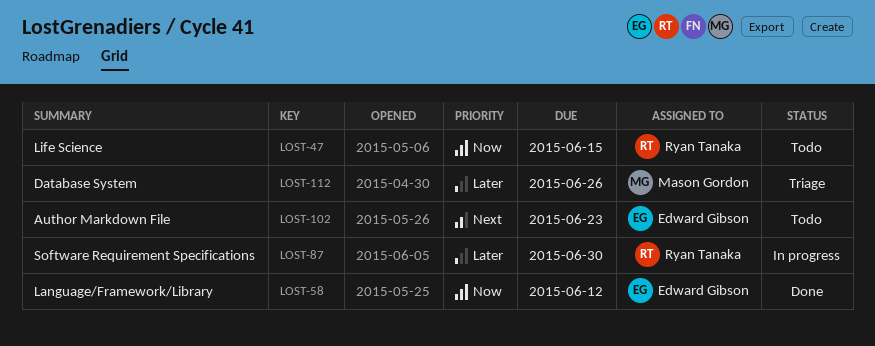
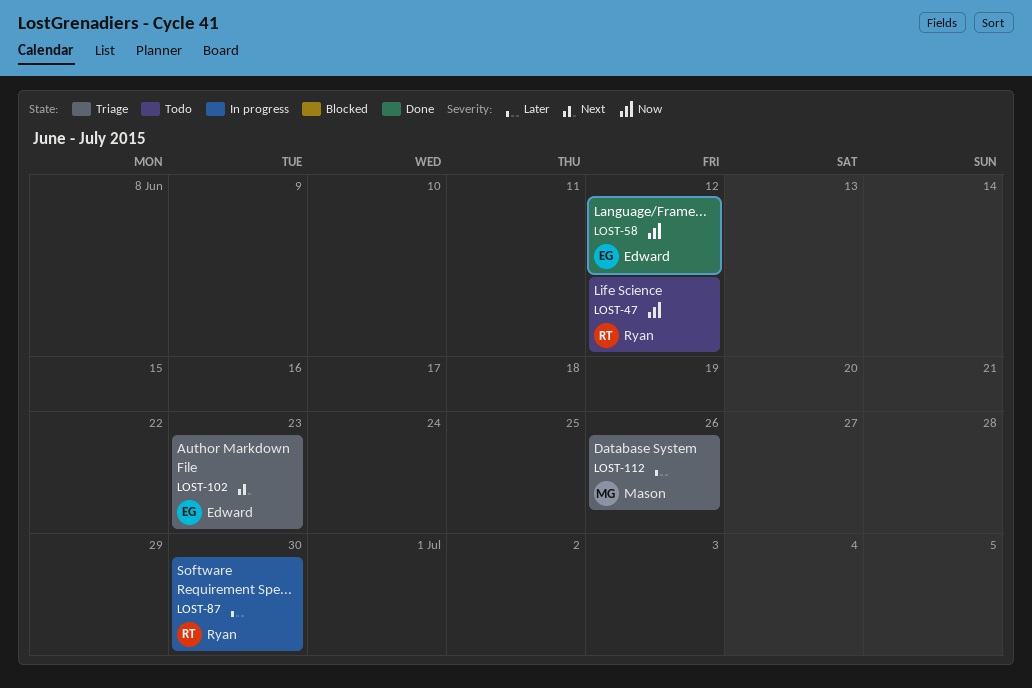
LOST-47, due: Jun 15 -> Jun 12
LOST-102, status: Todo -> Triage

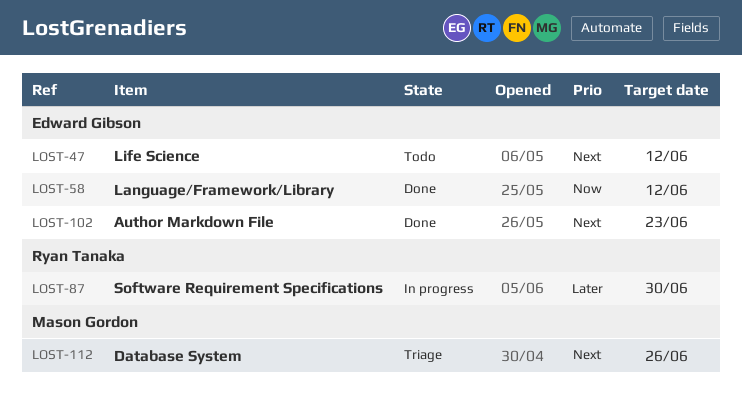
LOST-47, owner: Ryan Tanaka -> Edward Gibson
LOST-47, priority: Now -> Next
LOST-102, status: Triage -> Done
LOST-112, priority: Later -> Next

